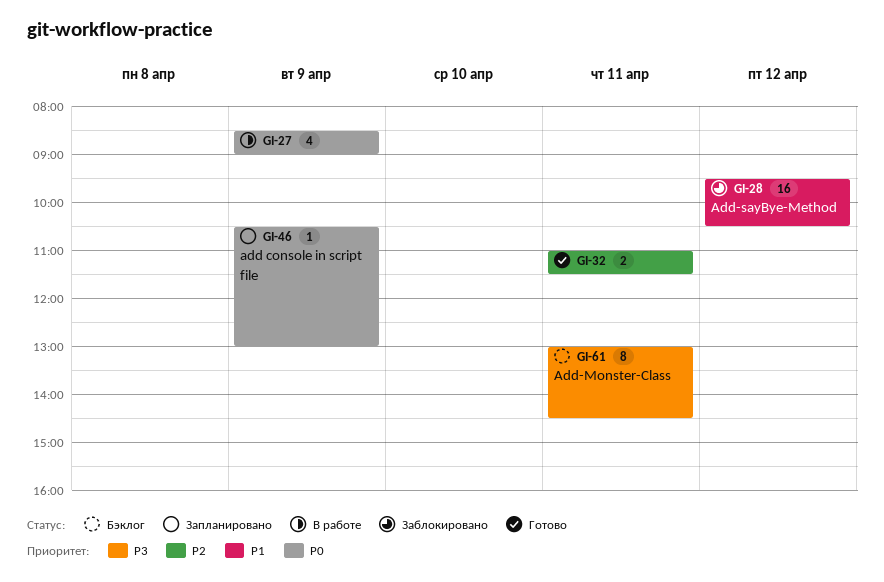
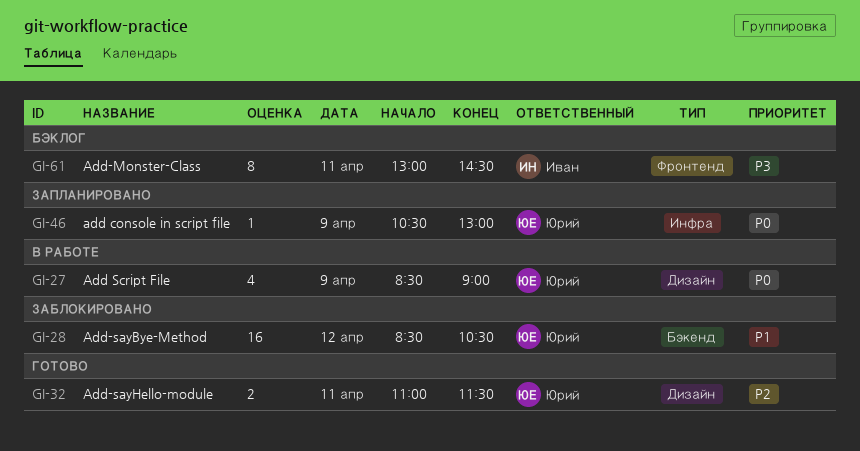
GI-28, begins: 09:30 -> 08:30

